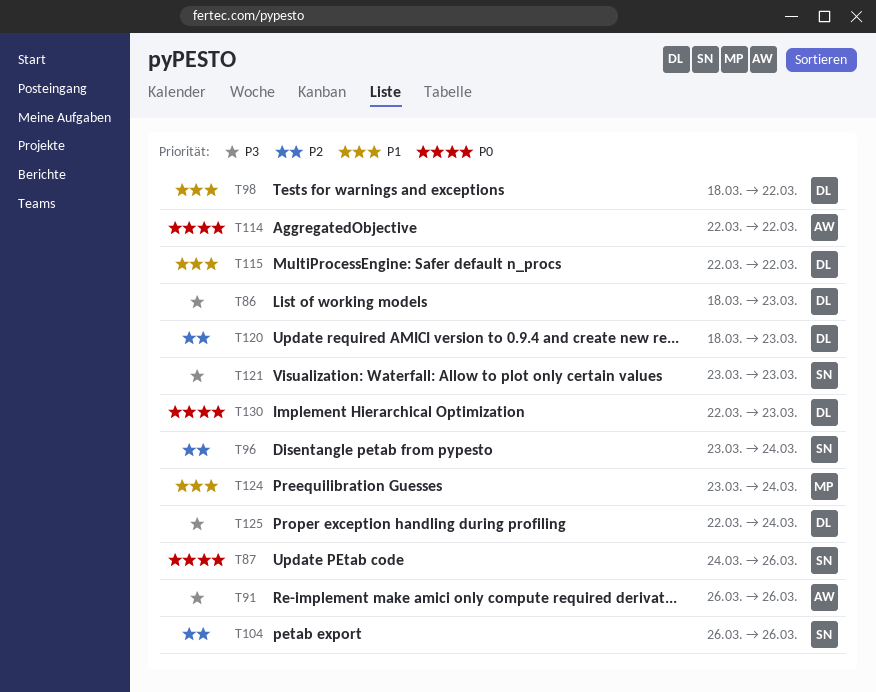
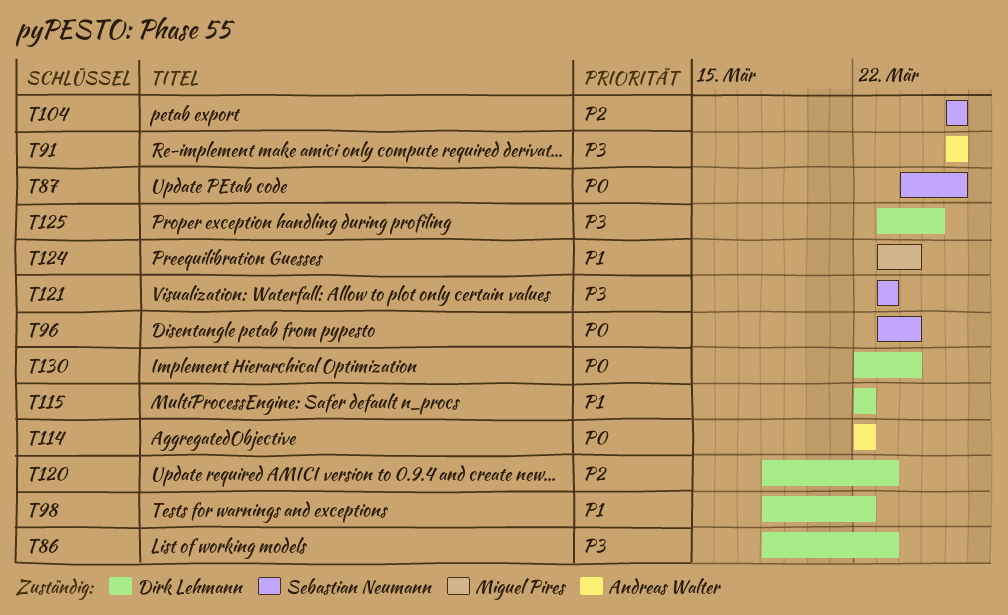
T96, priority: P2 -> P0
T125, start: Mar 22 -> Mar 23
T125, due: Mar 24 -> Mar 25
T130, due: Mar 23 -> Mar 24

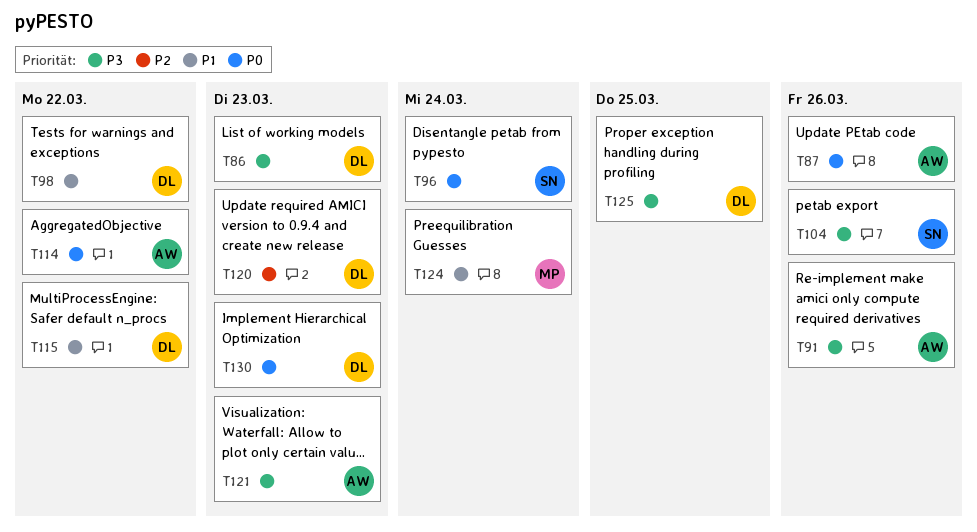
T87, owner: Sebastian Neumann -> Andreas Walter
T104, priority: P2 -> P3
T121, owner: Sebastian Neumann -> Andreas Walter
T130, due: Mar 24 -> Mar 23

